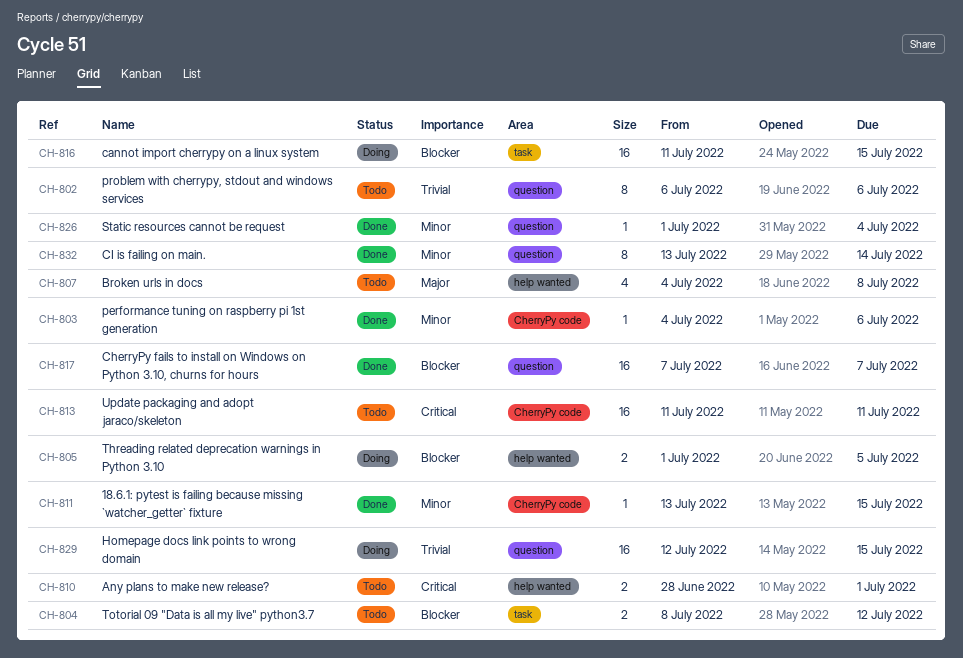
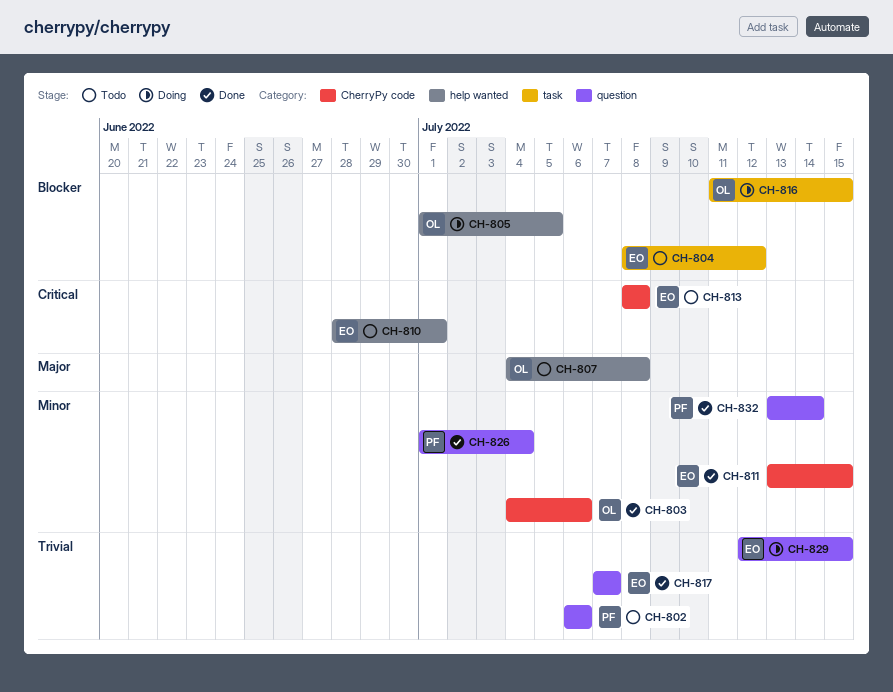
CH-813, start: Jul 11 -> Jul 8
CH-813, due: Jul 11 -> Jul 8
CH-817, priority: Blocker -> Trivial

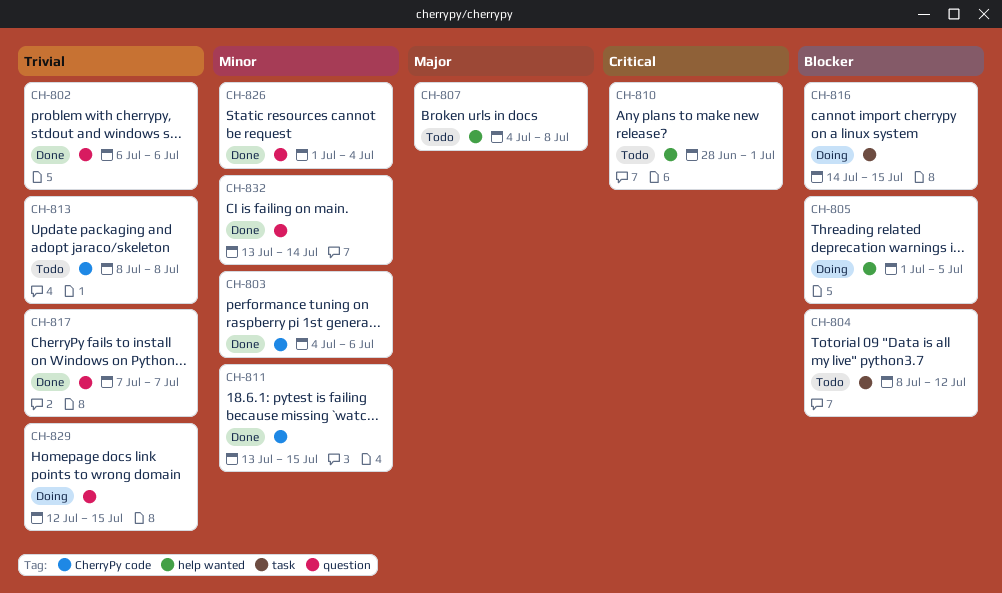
CH-802, status: Todo -> Done
CH-813, priority: Critical -> Trivial
CH-816, start: Jul 11 -> Jul 14

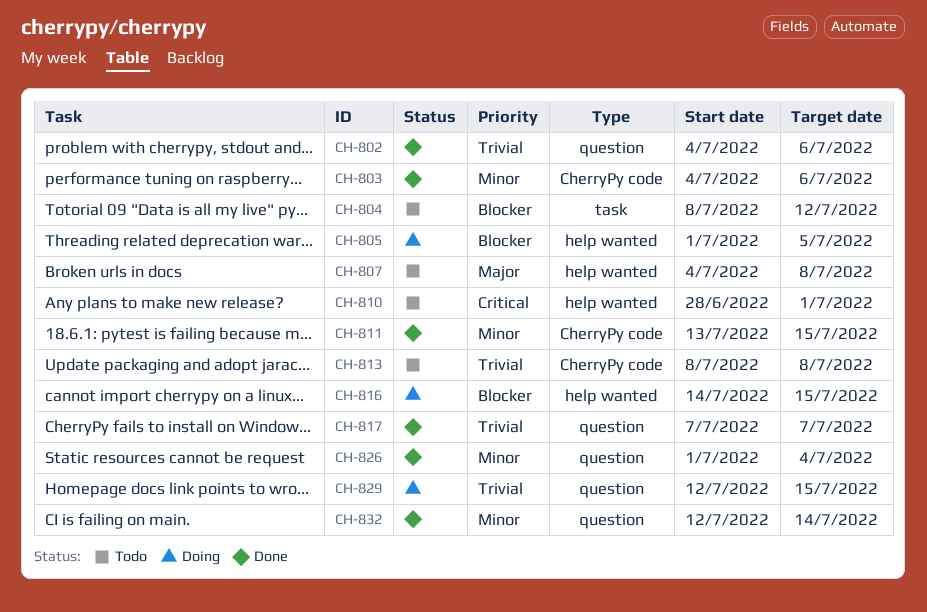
CH-802, start: Jul 6 -> Jul 4
CH-816, label: task -> help wanted
CH-832, start: Jul 13 -> Jul 12

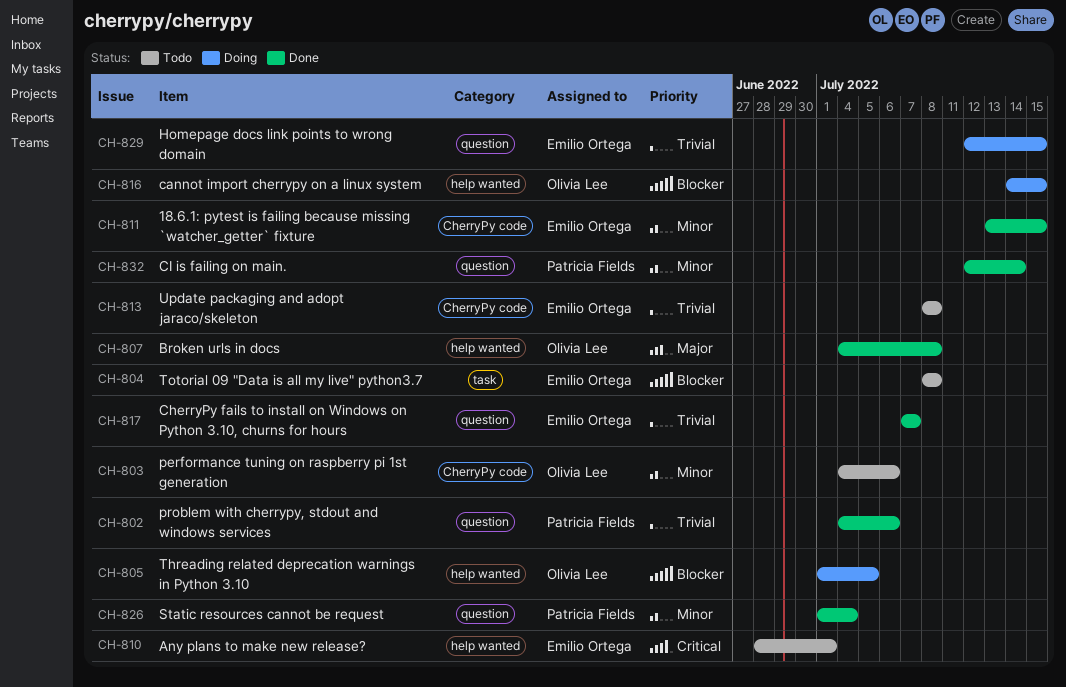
CH-803, status: Done -> Todo
CH-804, due: Jul 12 -> Jul 8
CH-807, status: Todo -> Done

